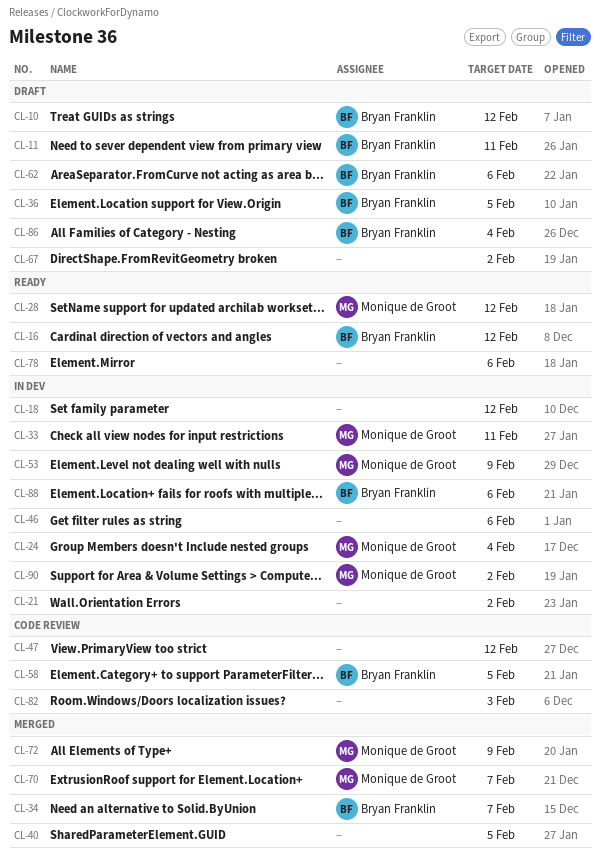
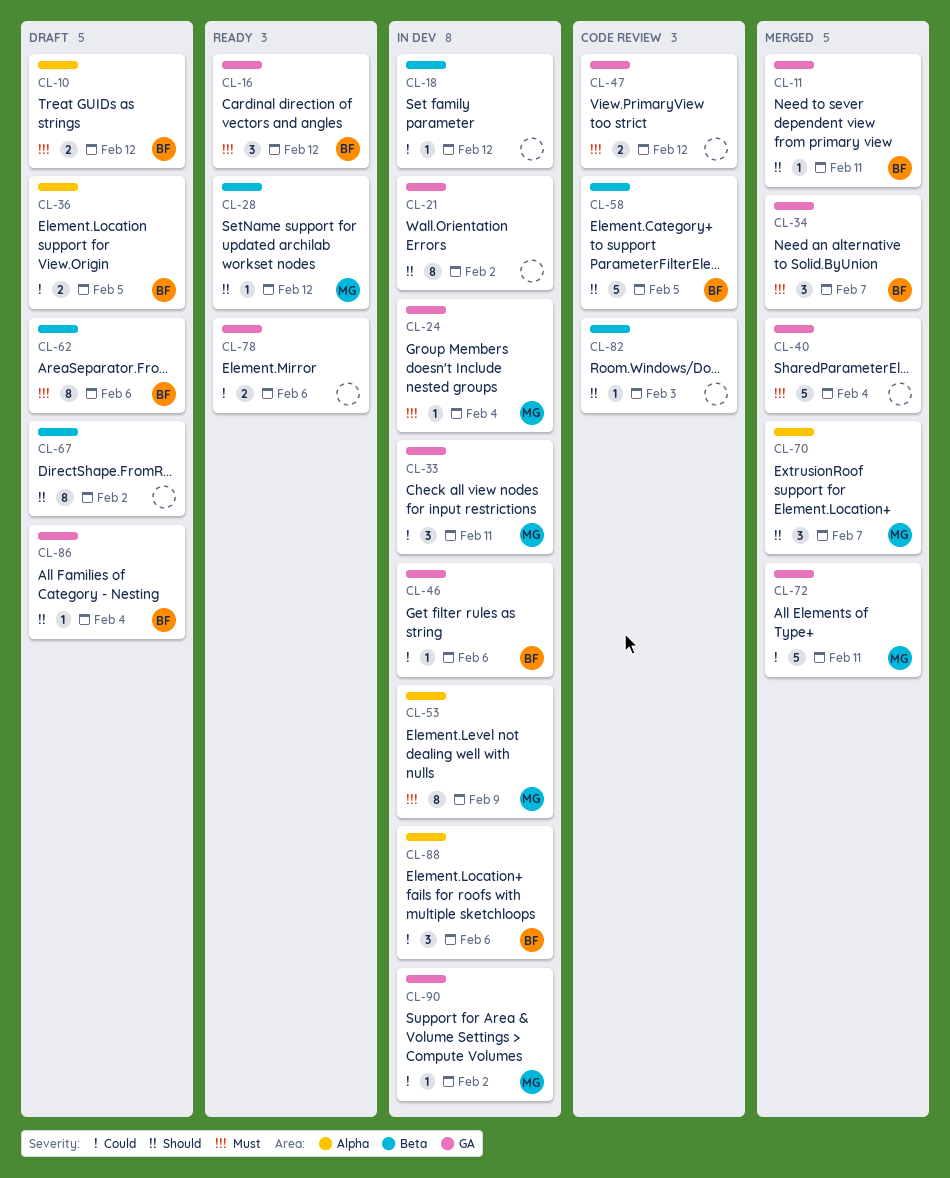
CL-11, status: Draft -> Merged
CL-40, due: Feb 5 -> Feb 4
CL-46, owner: none -> Bryan Franklin
CL-72, due: Feb 9 -> Feb 11

